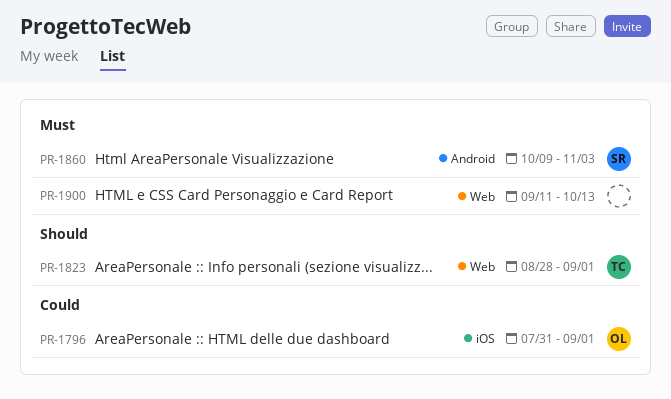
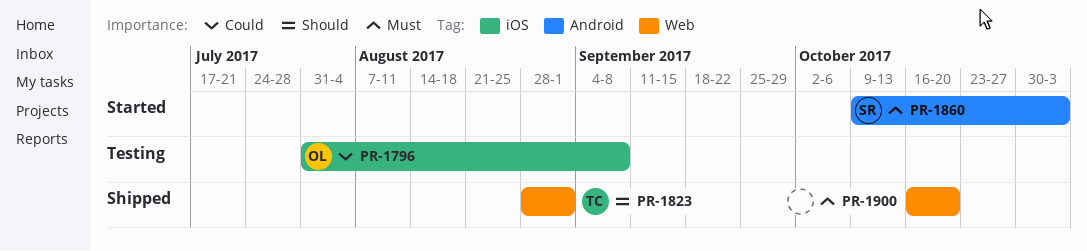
PR-1796, due: Sep 1 -> Sep 8
PR-1900, start: Sep 11 -> Oct 16
PR-1900, due: Oct 13 -> Oct 20

